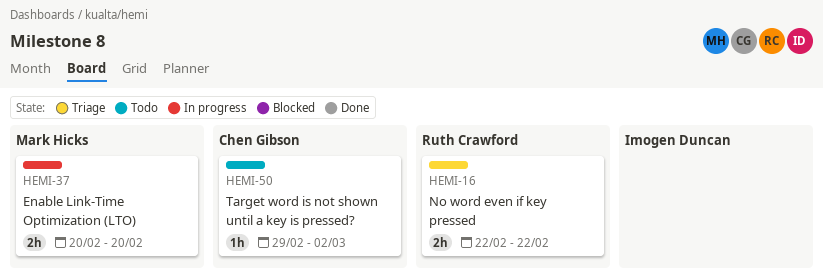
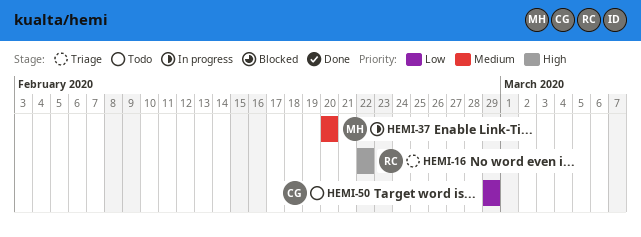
HEMI-50, due: Mar 2 -> Feb 29

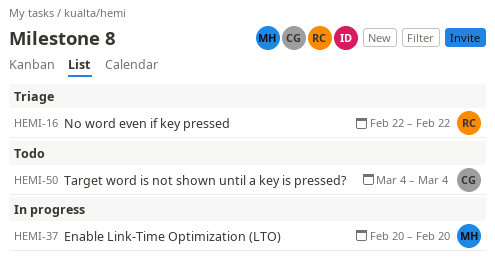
HEMI-50, start: Feb 29 -> Mar 4
HEMI-50, due: Feb 29 -> Mar 4

